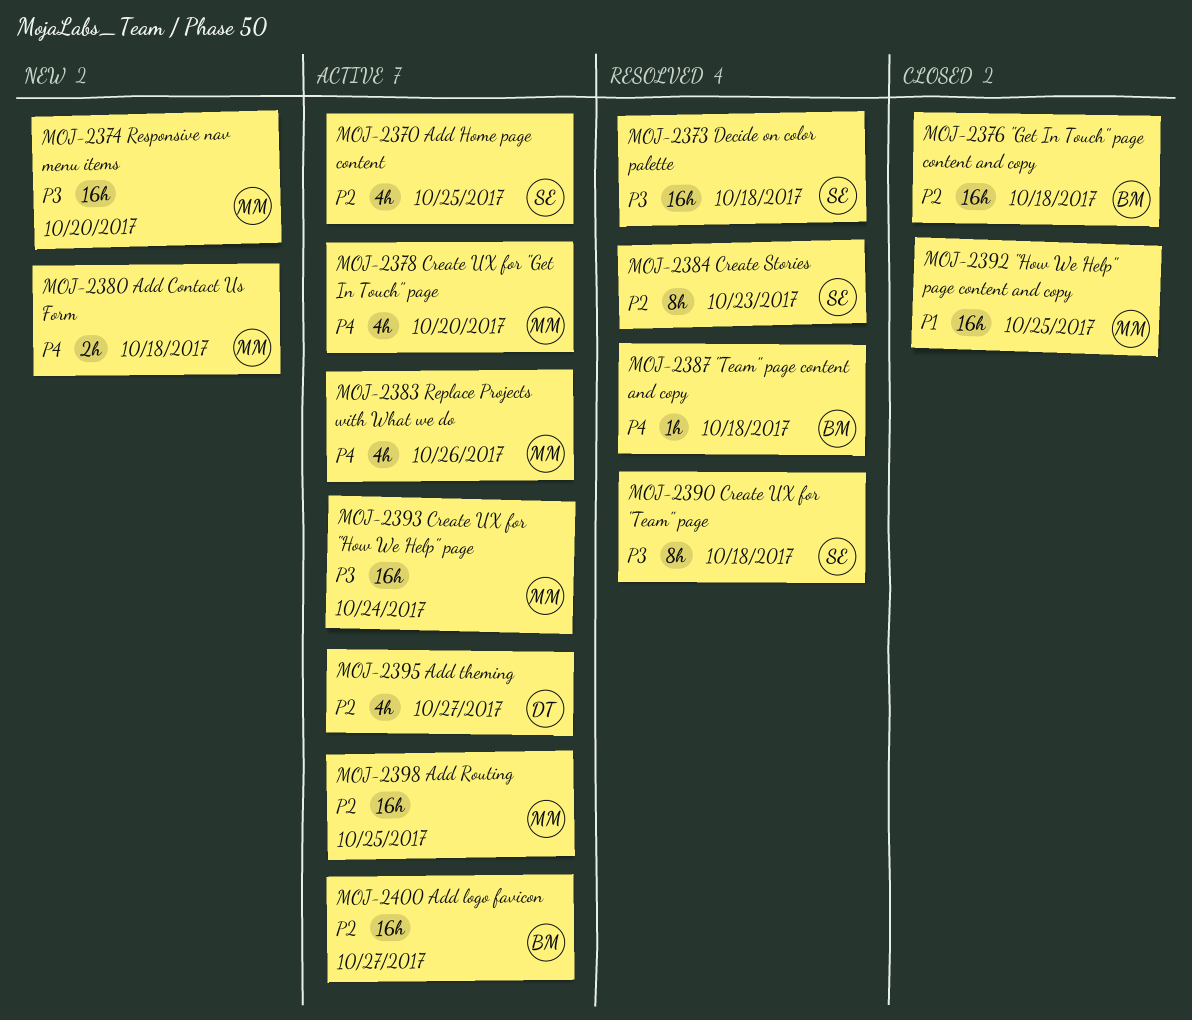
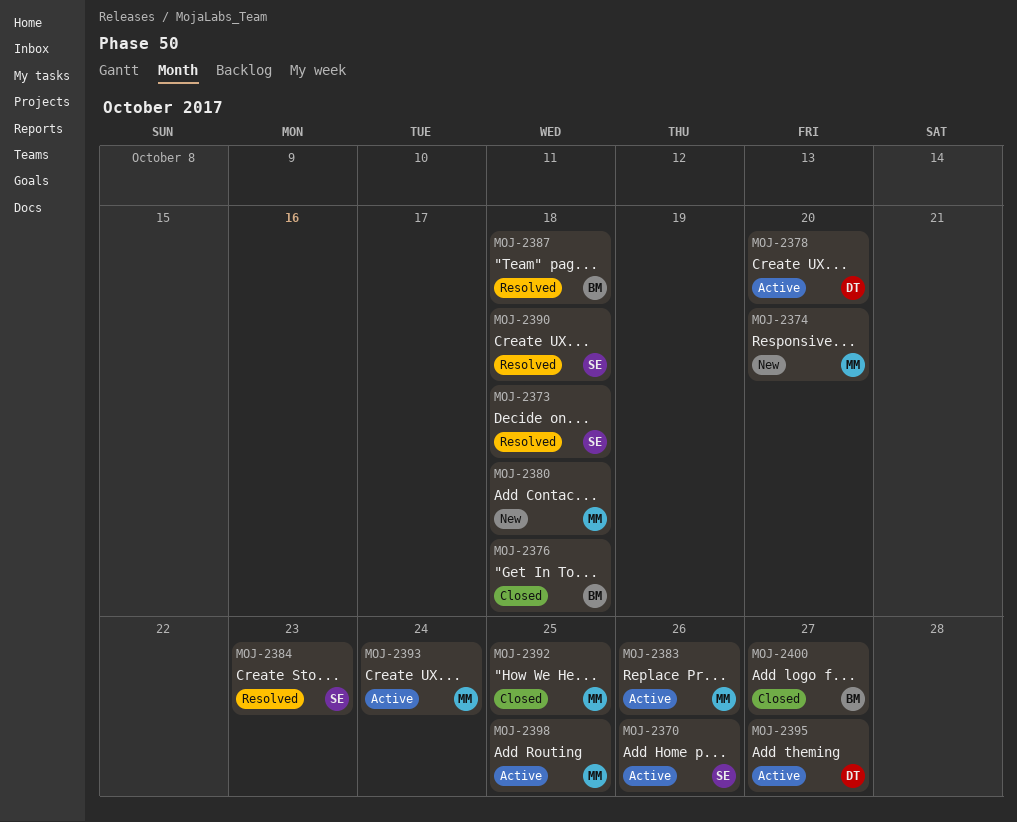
MOJ-2370, due: Oct 25 -> Oct 26
MOJ-2378, owner: MM -> DT
MOJ-2400, status: Active -> Closed

